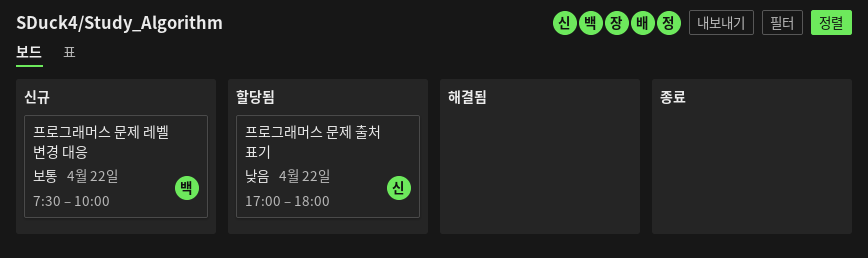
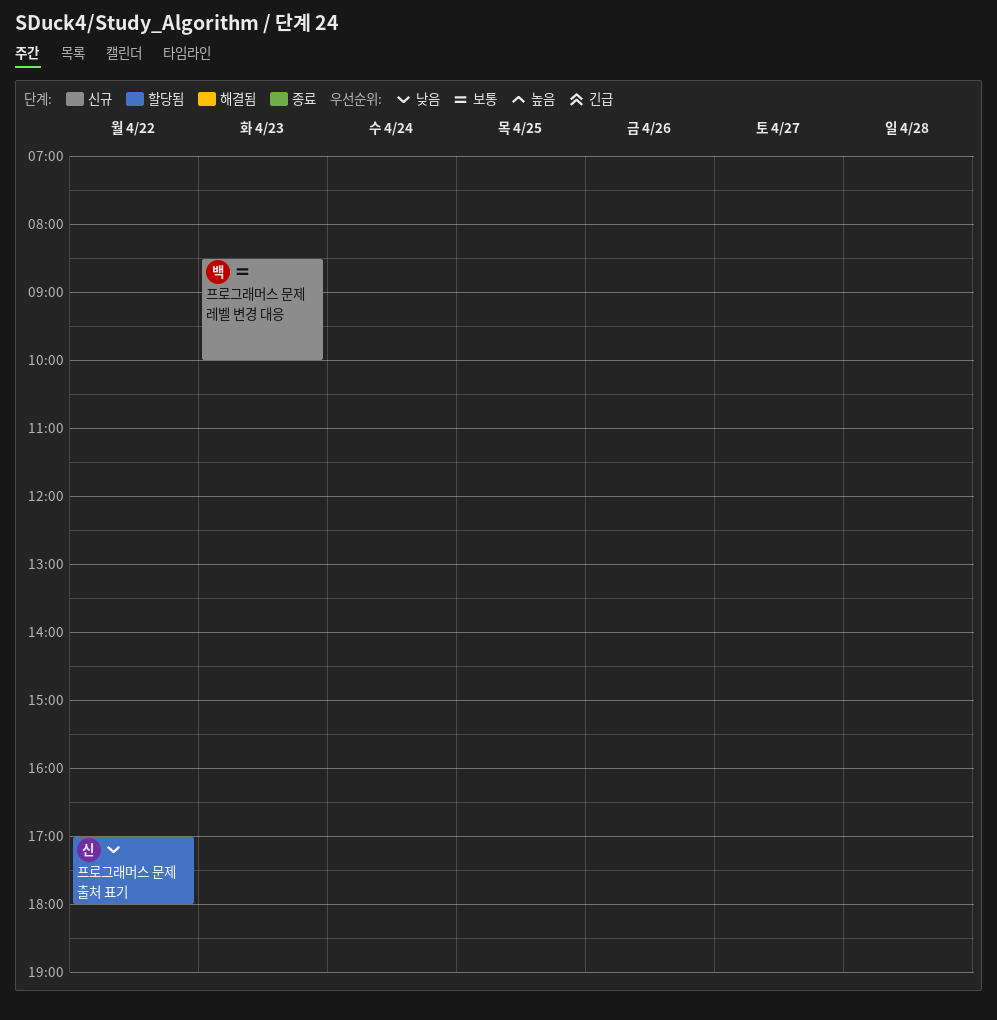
프로그래머스 문제 레벨 변경 대응, day: Apr 22 -> Apr 23
프로그래머스 문제 레벨 변경 대응, begins: 07:30 -> 08:30

